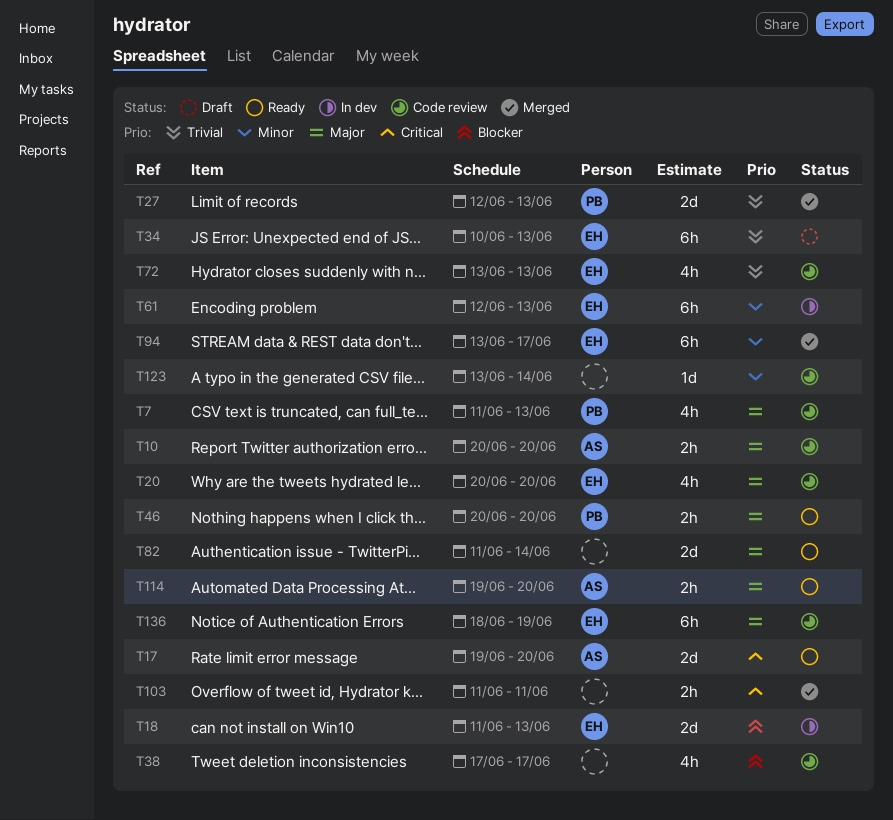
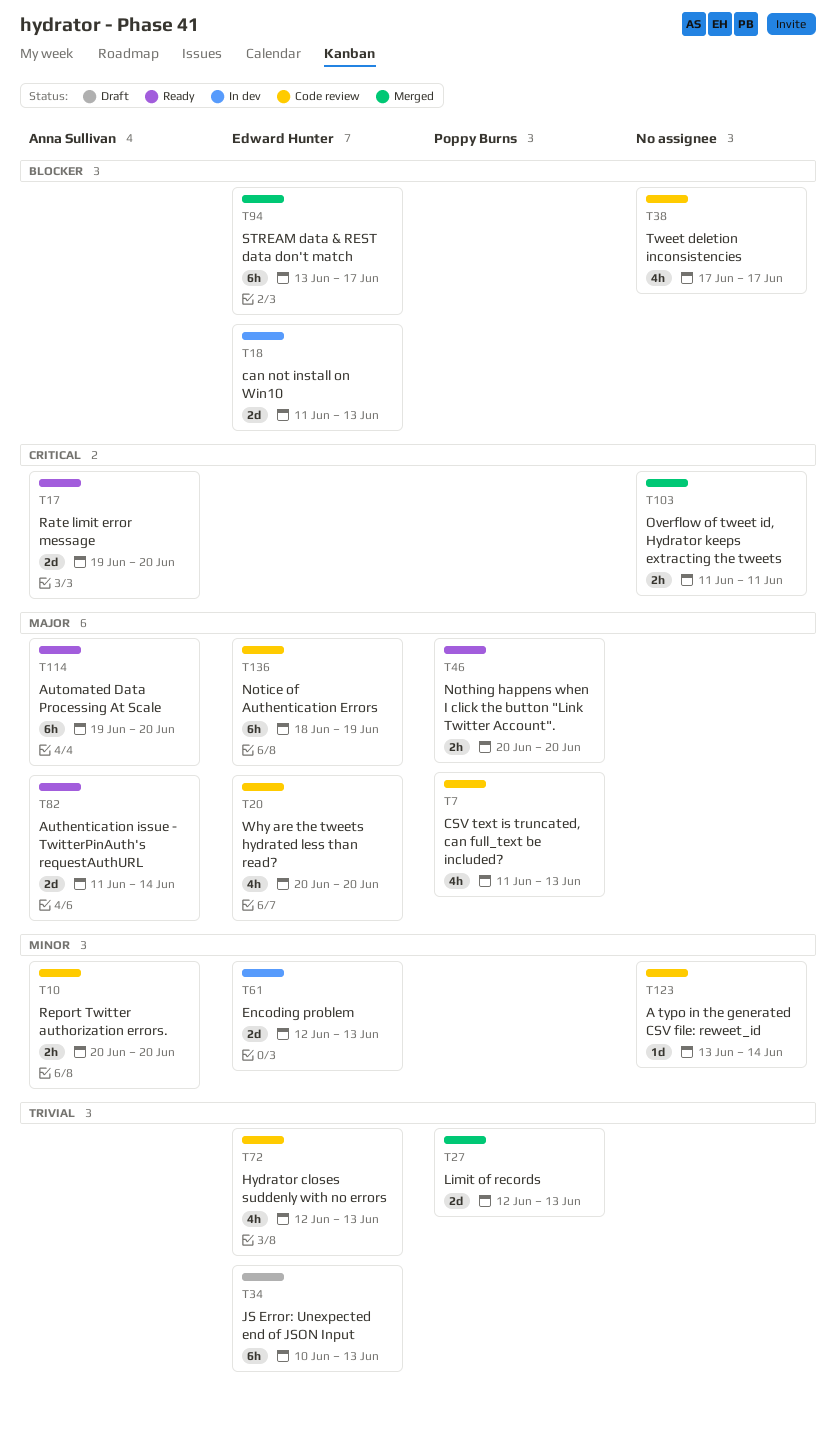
T10, priority: Major -> Minor
T61, estimate: 6h -> 2d
T72, start: Jun 13 -> Jun 12
T82, owner: none -> Anna Sullivan
T94, priority: Minor -> Blocker
T114, estimate: 2h -> 6h

